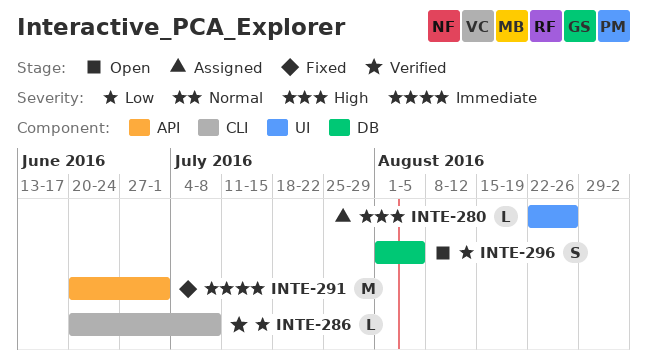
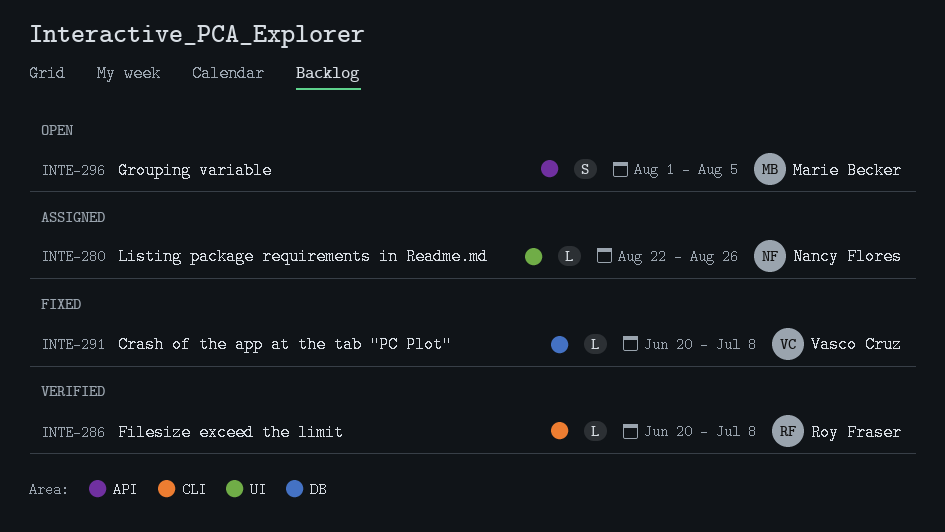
INTE-291, label: API -> DB
INTE-291, estimate: M -> L
INTE-291, due: Jul 1 -> Jul 8
INTE-296, label: DB -> API

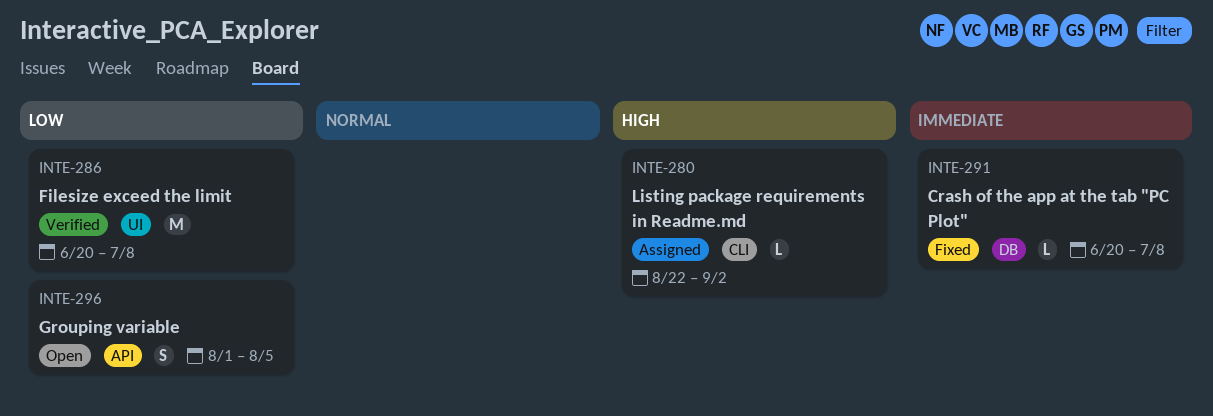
INTE-280, label: UI -> CLI
INTE-280, due: Aug 26 -> Sep 2
INTE-286, label: CLI -> UI
INTE-286, estimate: L -> M

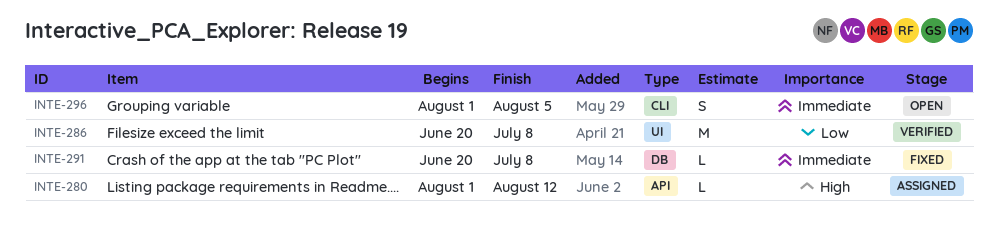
INTE-280, label: CLI -> API
INTE-280, start: Aug 22 -> Aug 1
INTE-280, due: Sep 2 -> Aug 12
INTE-296, priority: Low -> Immediate
INTE-296, label: API -> CLI

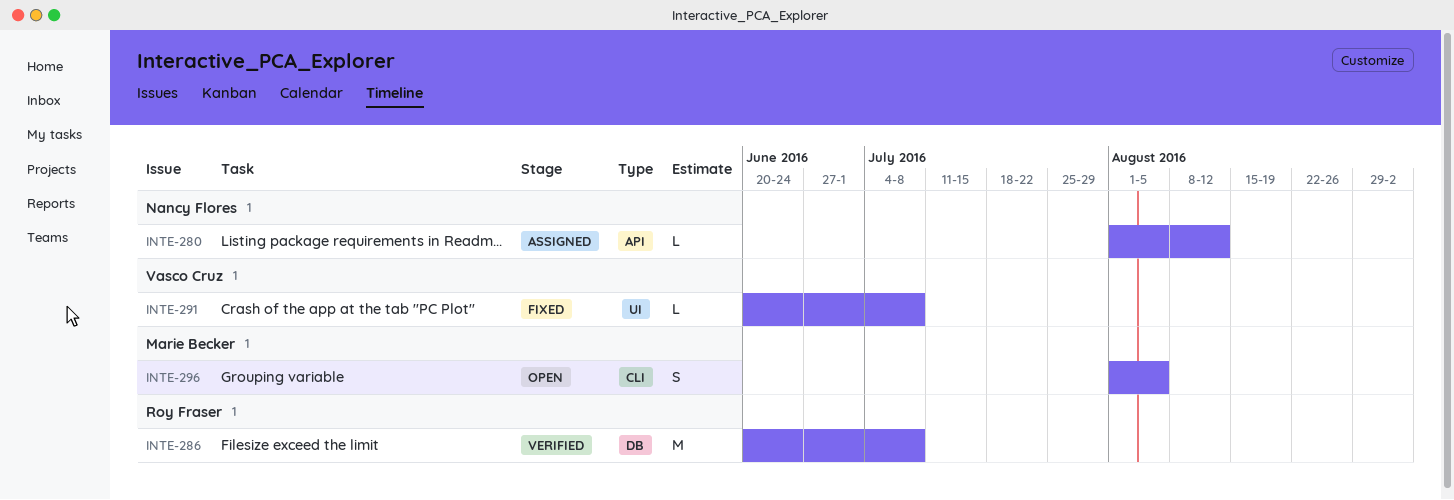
INTE-286, label: UI -> DB
INTE-291, label: DB -> UI

